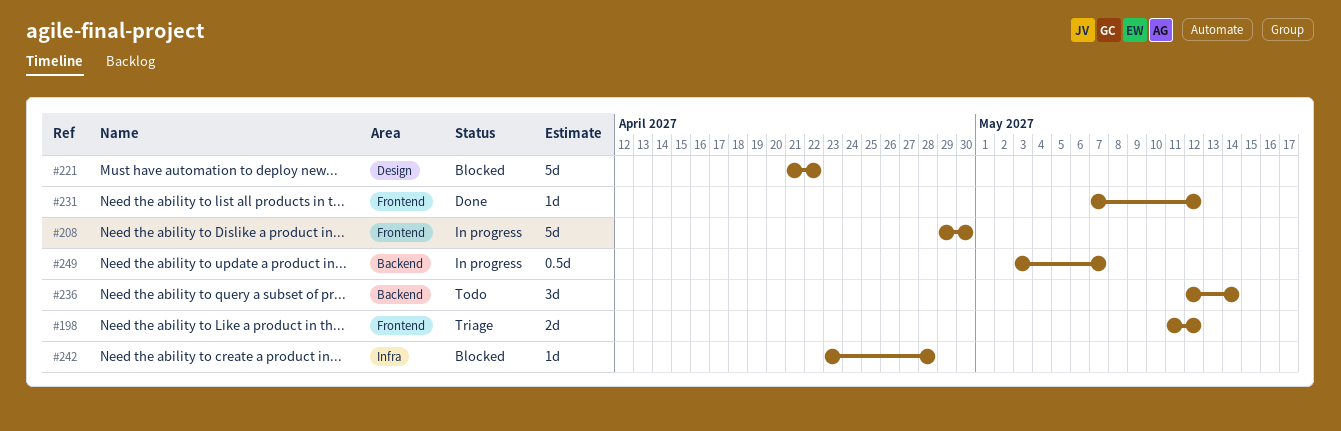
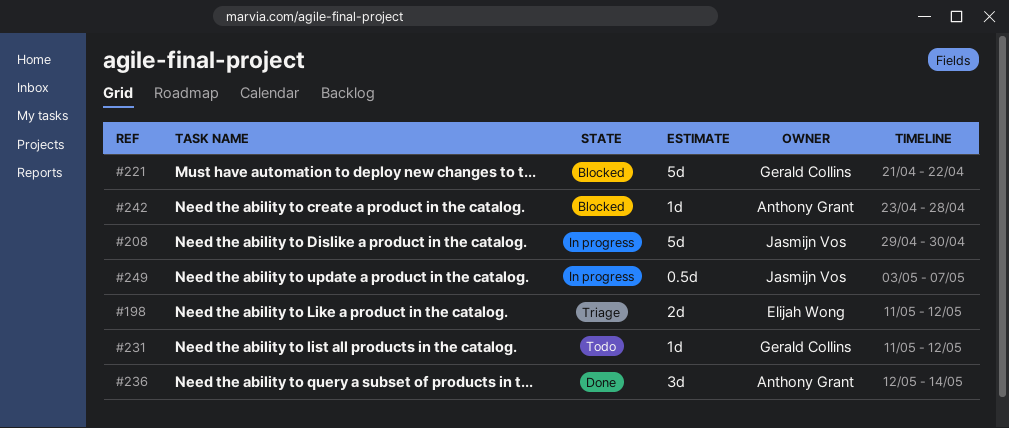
#231, status: Done -> Todo
#231, start: May 7 -> May 11
#236, status: Todo -> Done

